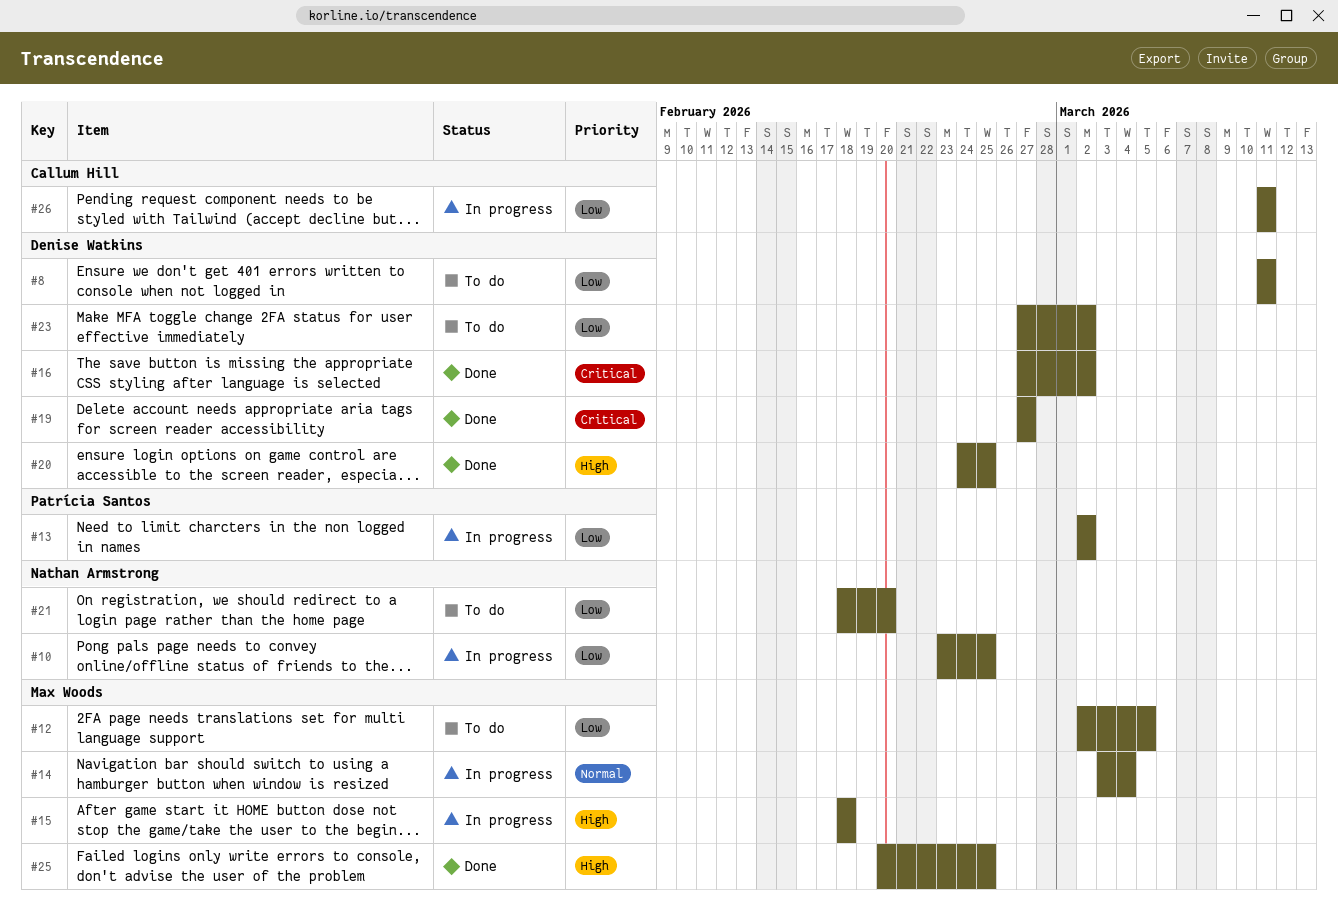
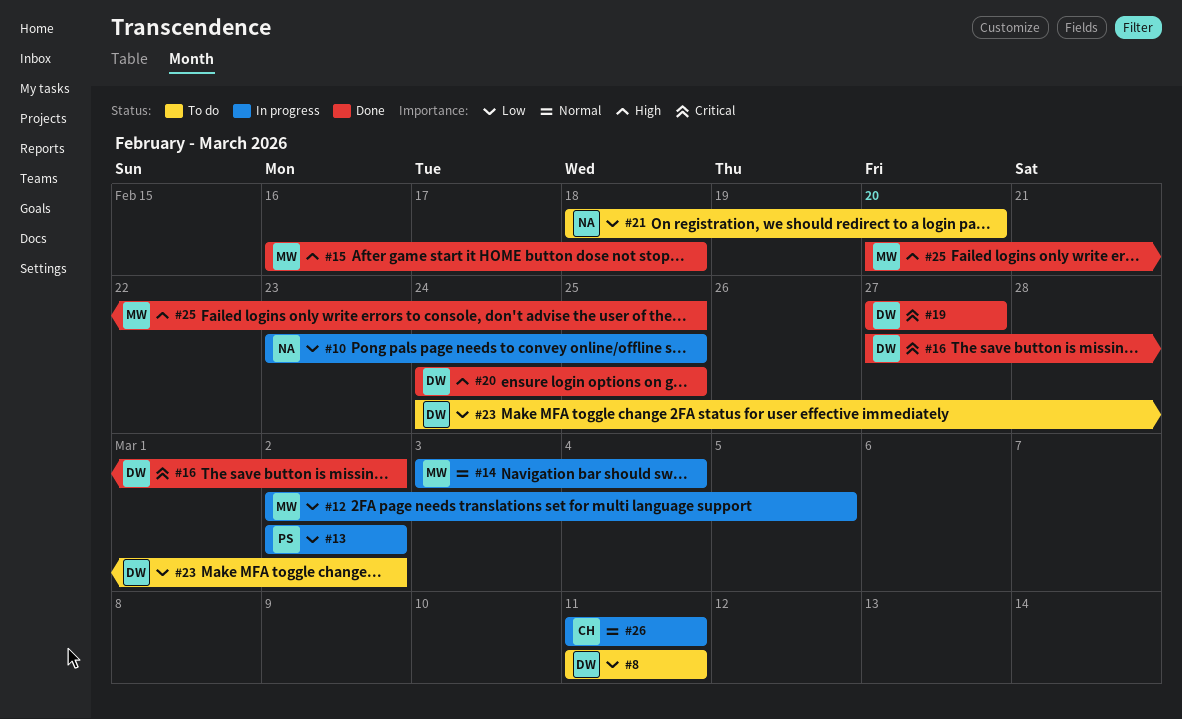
#12, status: To do -> In progress
#15, status: In progress -> Done
#15, start: Feb 18 -> Feb 16
#23, start: Feb 27 -> Feb 24
#26, priority: Low -> Normal

